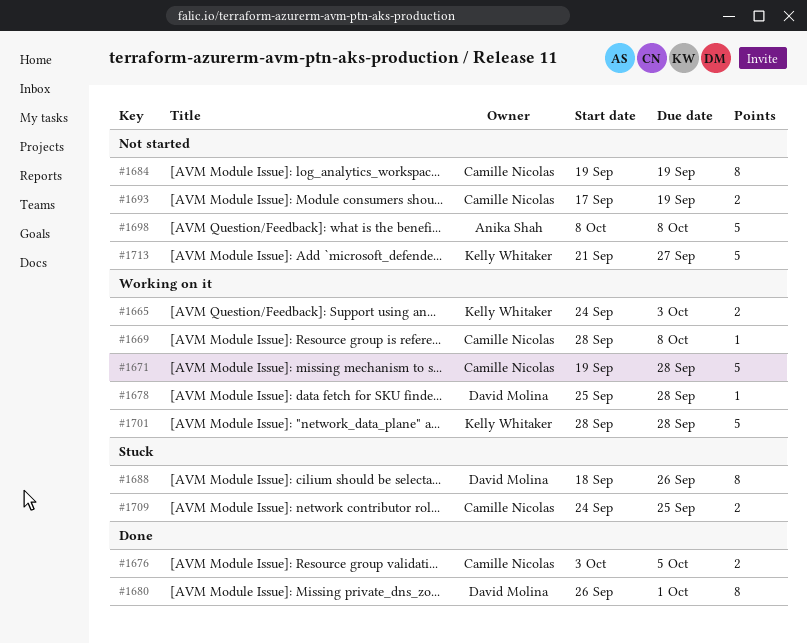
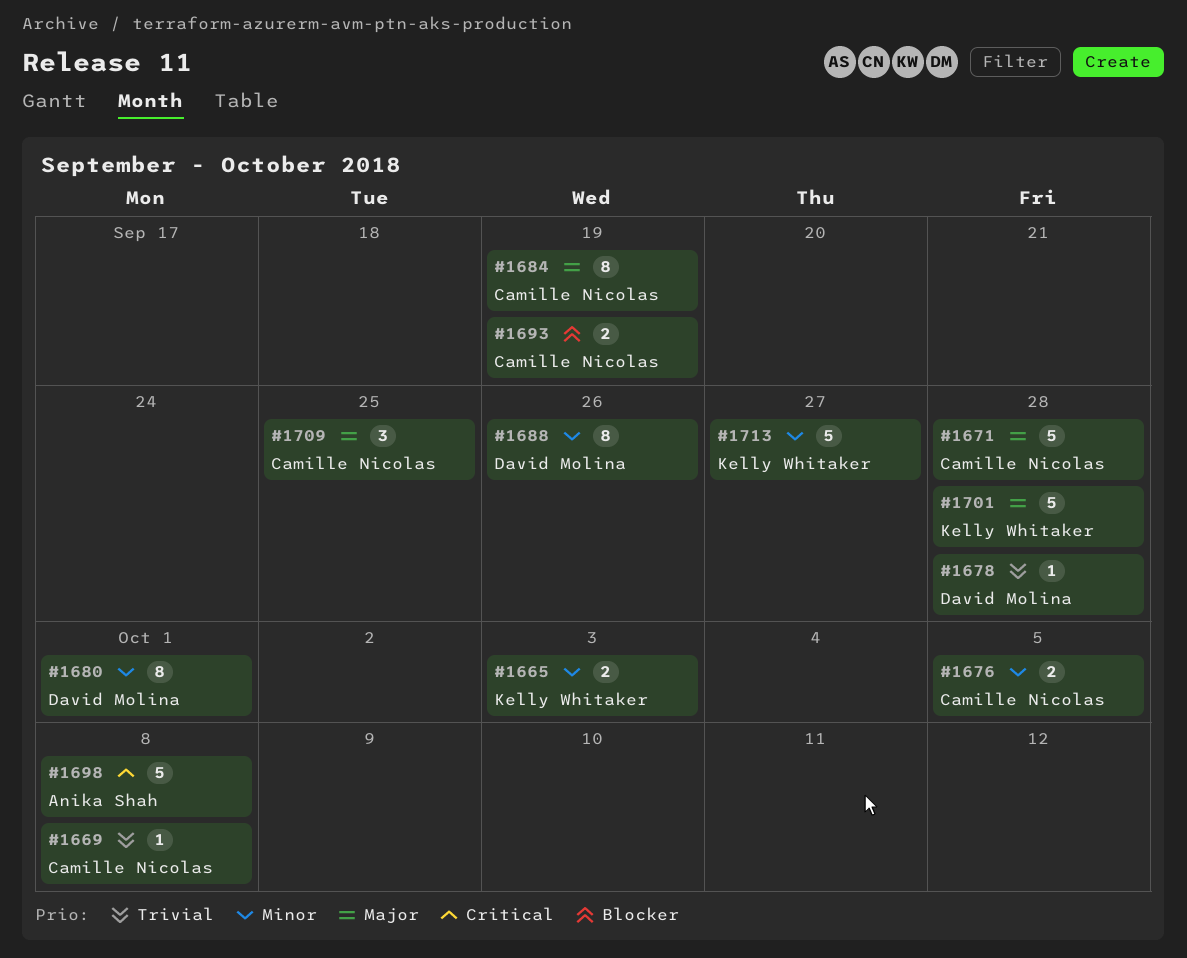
#1709, estimate: 2 -> 3

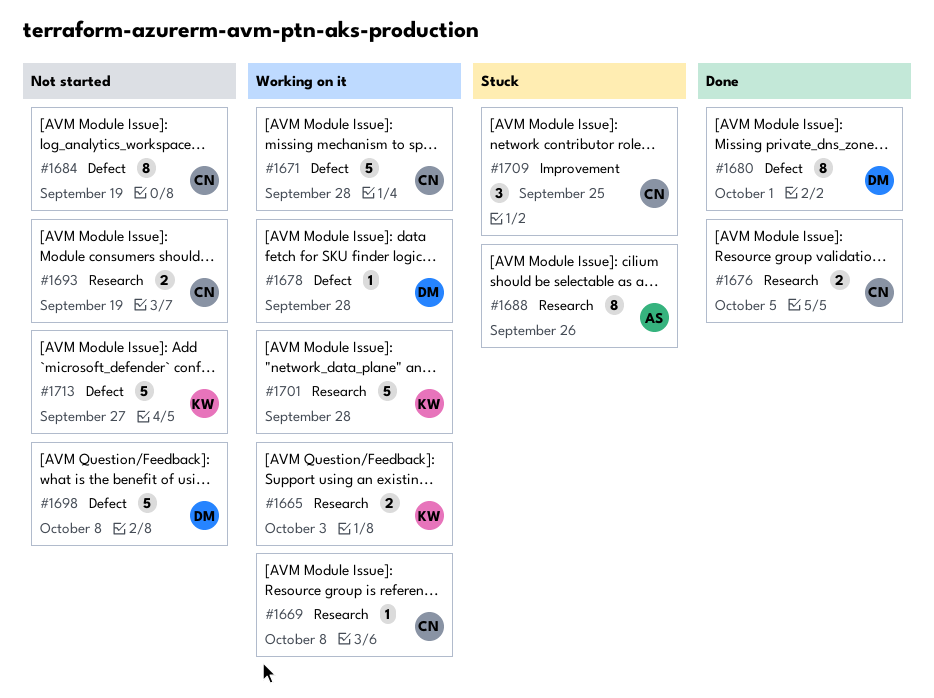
#1688, owner: David Molina -> Anika Shah
#1698, owner: Anika Shah -> David Molina

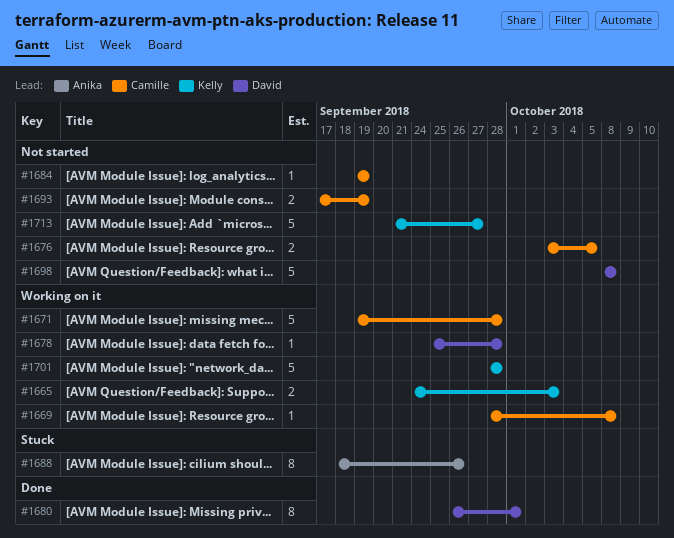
#1676, status: Done -> Not started
#1684, estimate: 8 -> 1
#1709: present -> none

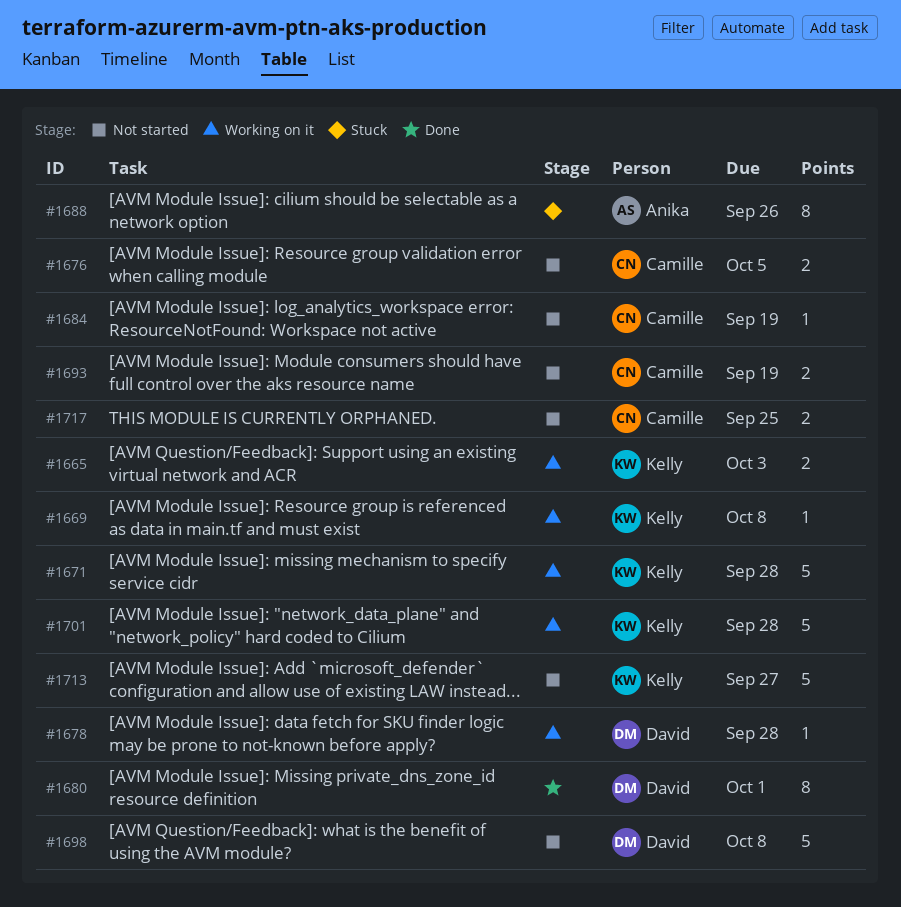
#1669, owner: Camille -> Kelly
#1671, owner: Camille -> Kelly
#1717: none -> present

